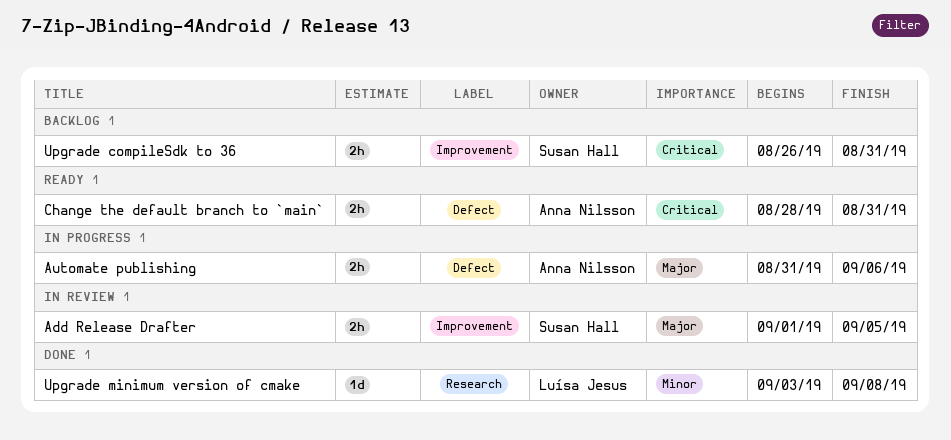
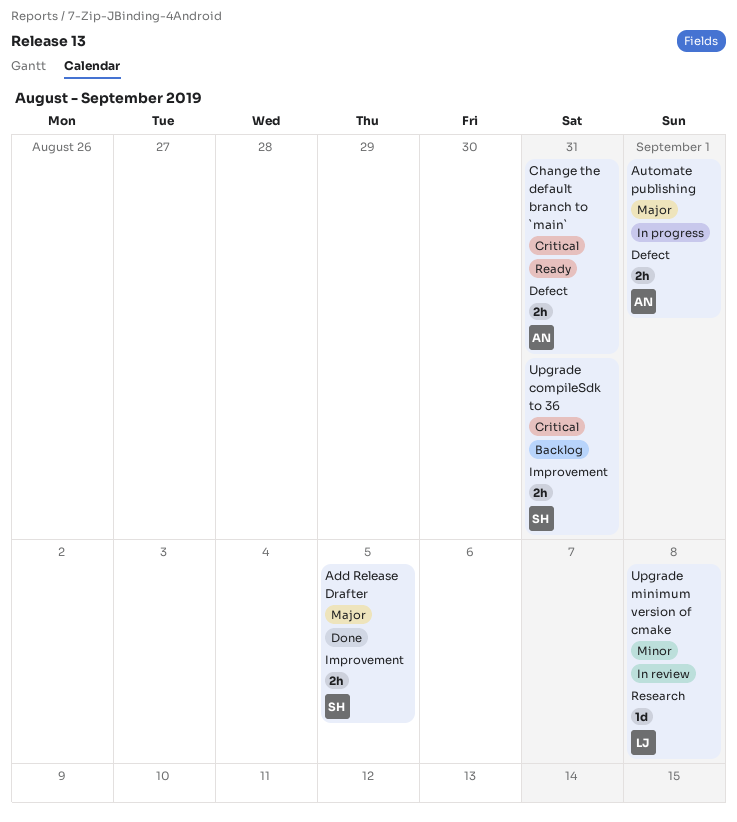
Add Release Drafter, status: In review -> Done
Automate publishing, due: Sep 6 -> Sep 1
Upgrade minimum version of cmake, status: Done -> In review

